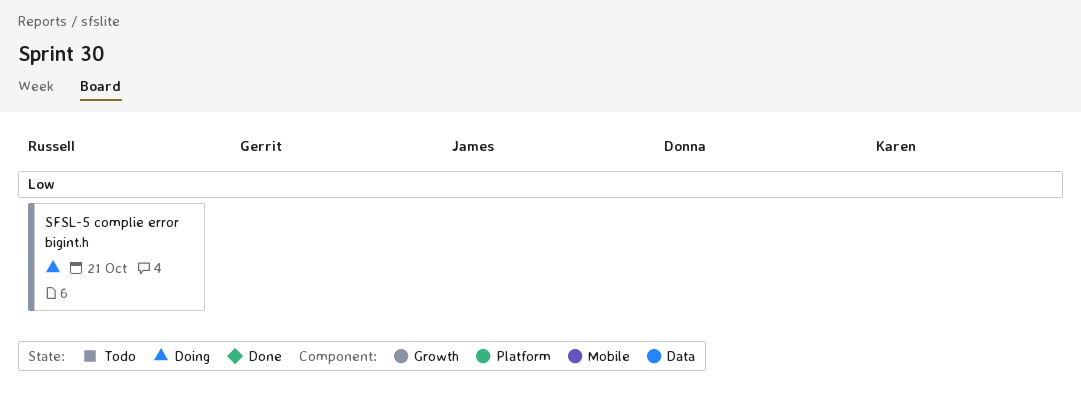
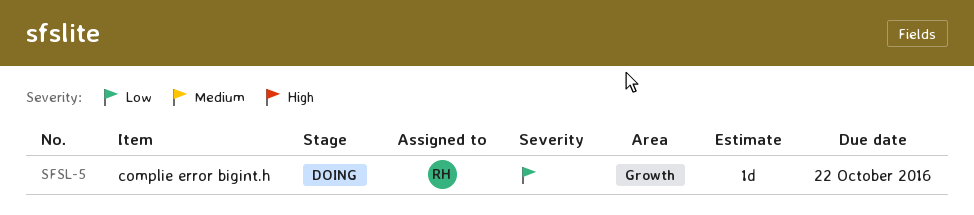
SFSL-5, due: Oct 21 -> Oct 22

